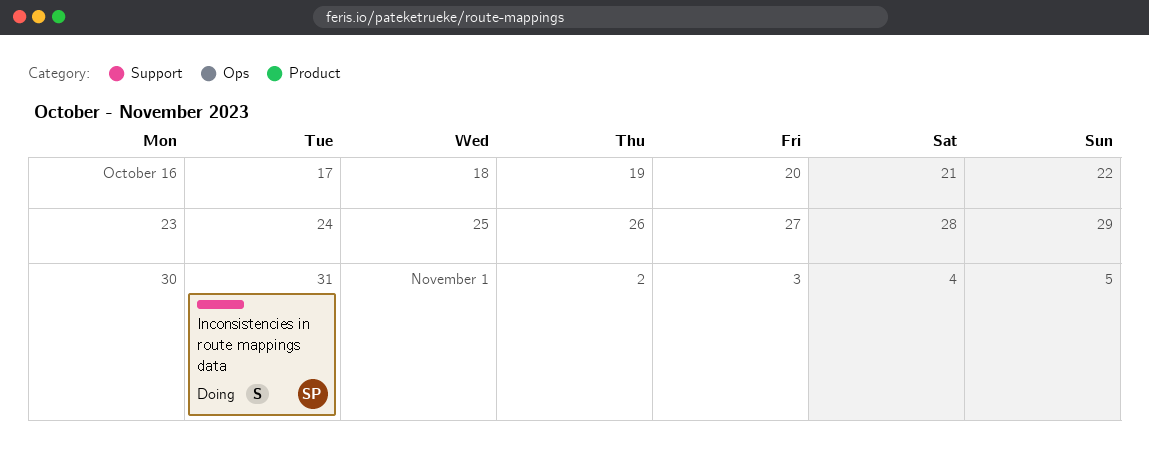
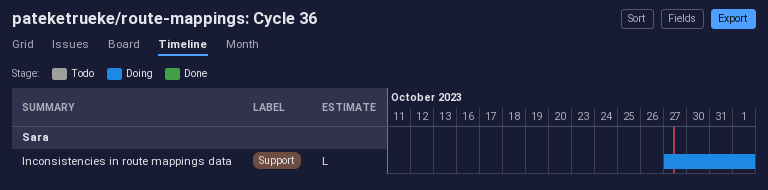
Inconsistencies in route mappings data, estimate: S -> L
Inconsistencies in route mappings data, due: Oct 31 -> Nov 1

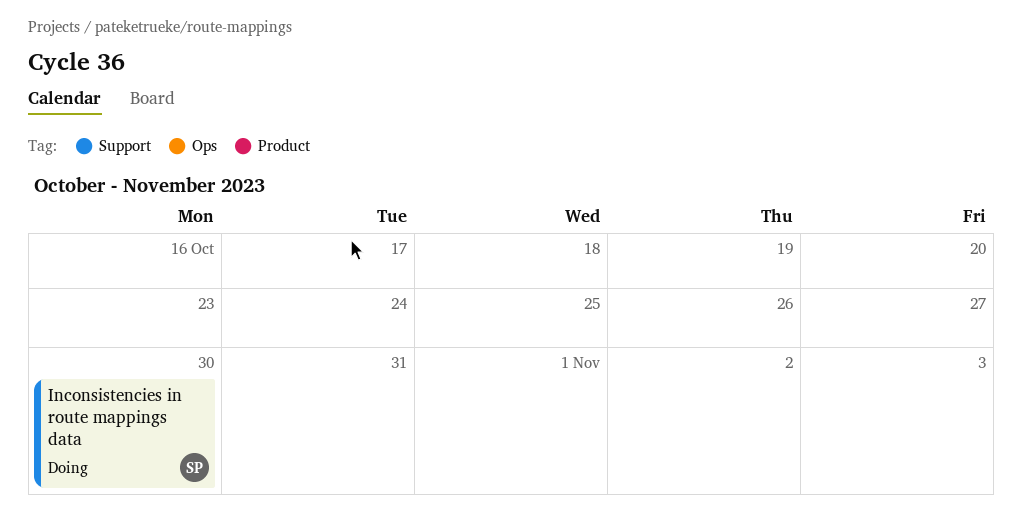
Inconsistencies in route mappings data, due: Nov 1 -> Oct 30

